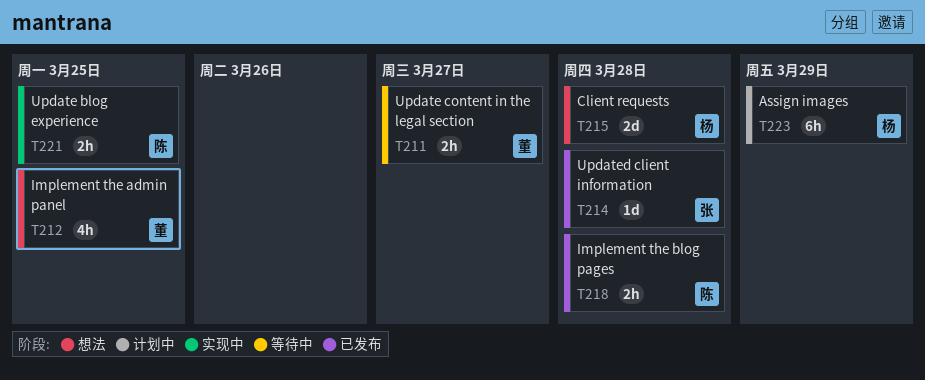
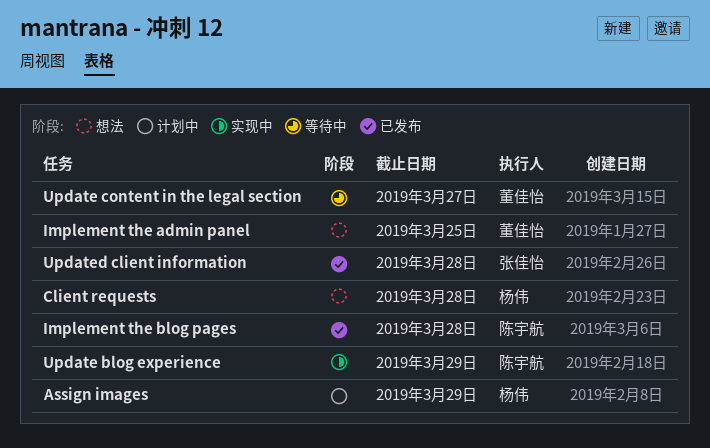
Update blog experience, due: Mar 25 -> Mar 29

